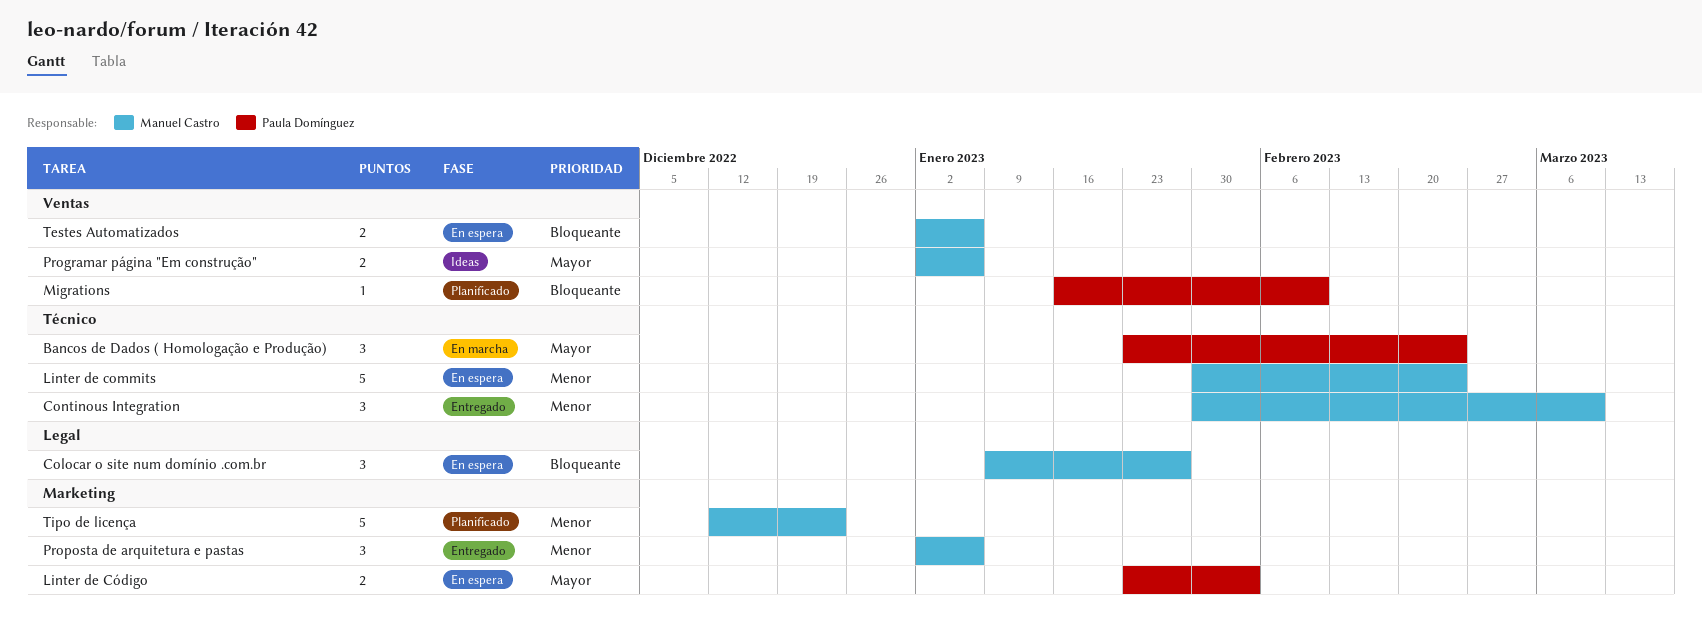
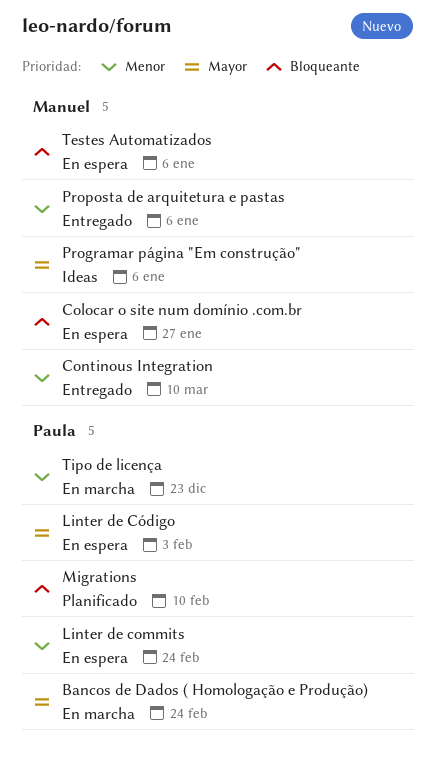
Linter de commits, owner: Manuel Castro -> Paula Domínguez
Tipo de licença, status: Planificado -> En marcha
Tipo de licença, owner: Manuel Castro -> Paula Domínguez

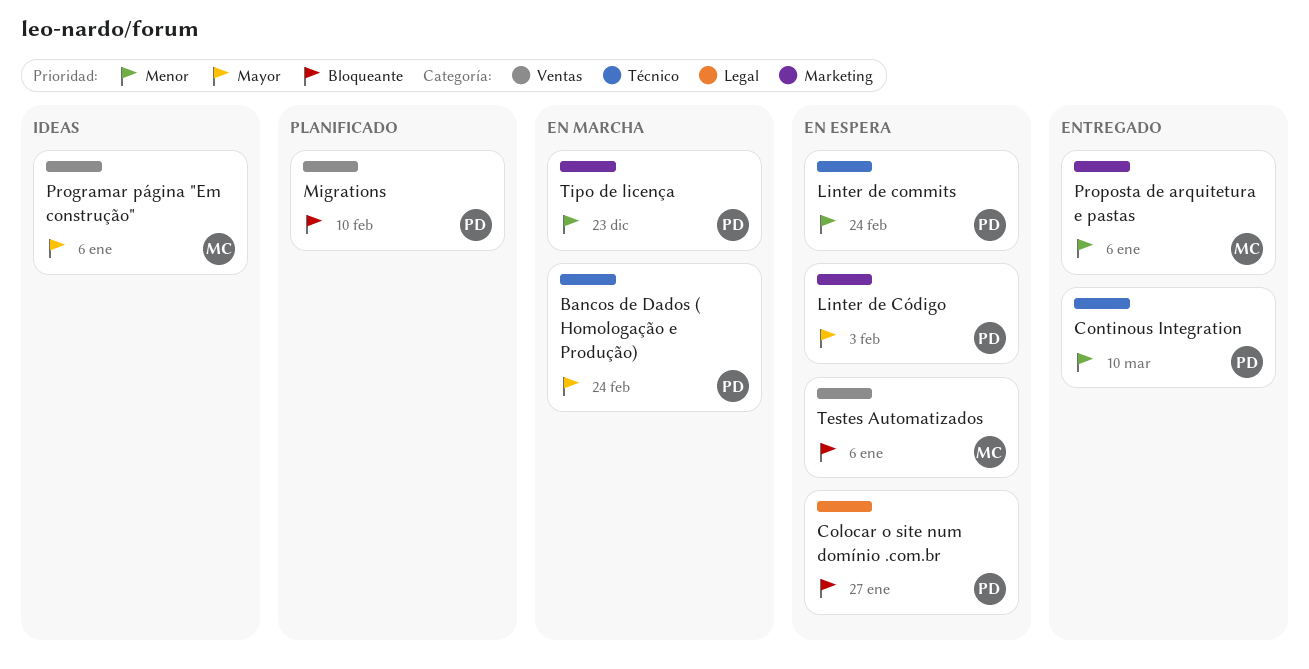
Colocar o site num domínio .com.br, owner: Manuel -> Paula
Continous Integration, owner: Manuel -> Paula

